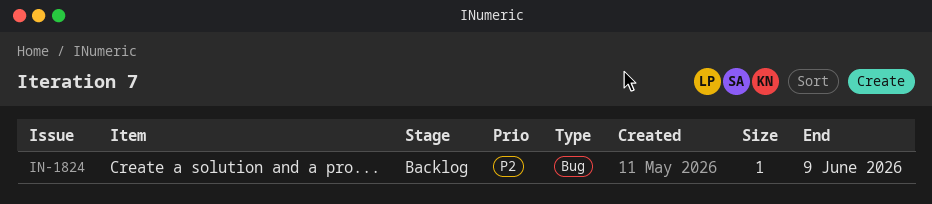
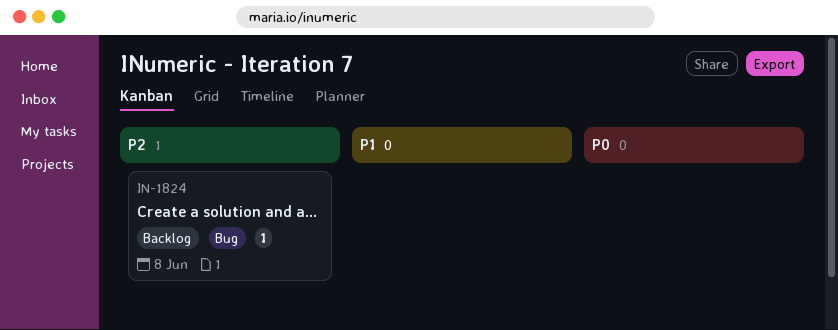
IN-1824, due: Jun 9 -> Jun 8

